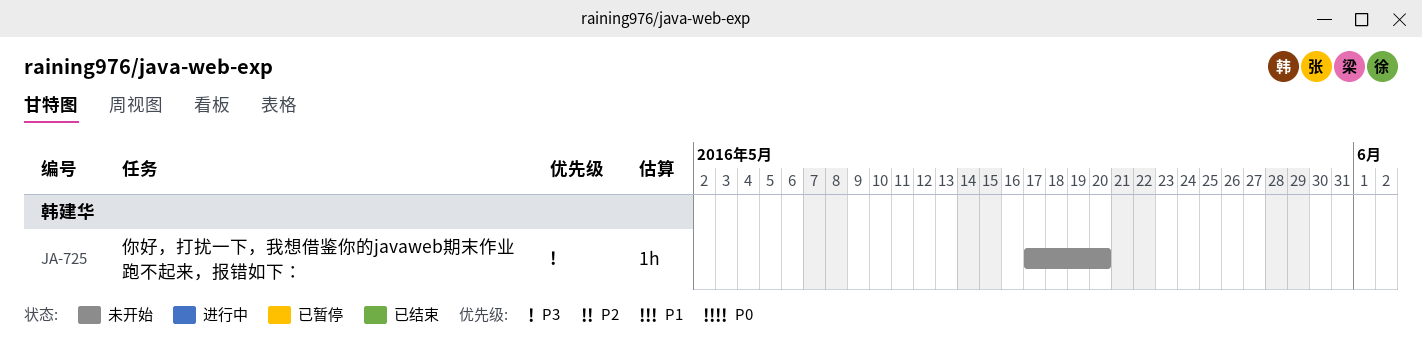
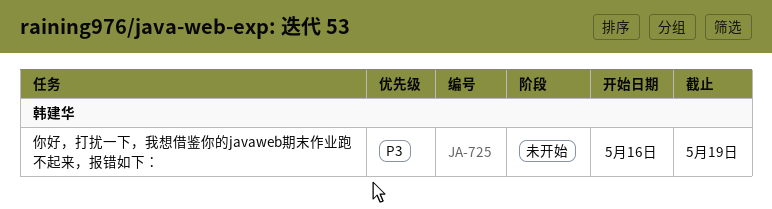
JA-725, start: May 17 -> May 16
JA-725, due: May 20 -> May 19

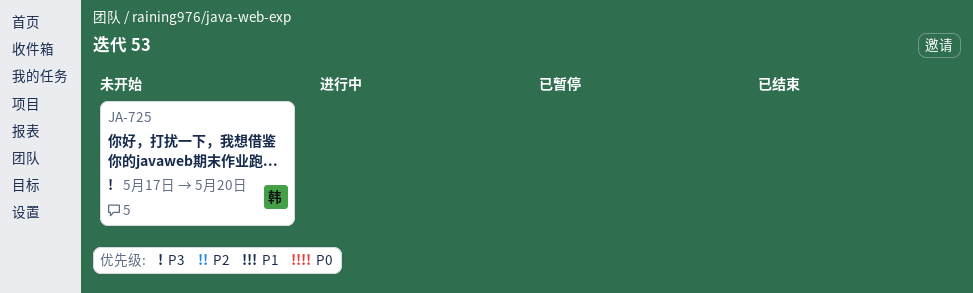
JA-725, start: May 16 -> May 17
JA-725, due: May 19 -> May 20

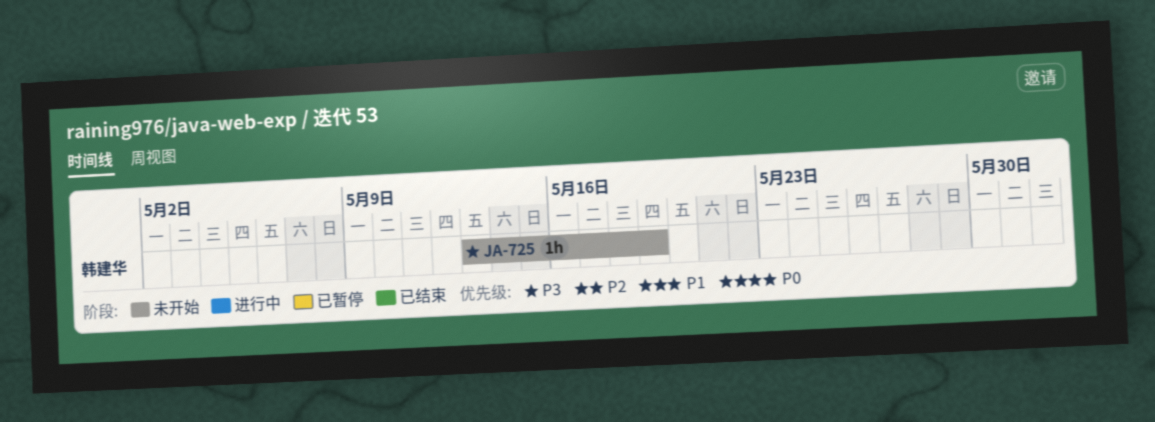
JA-725, start: May 17 -> May 13
JA-725, due: May 20 -> May 19

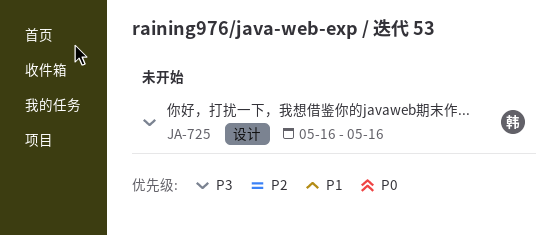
JA-725, start: May 13 -> May 16
JA-725, due: May 19 -> May 16

